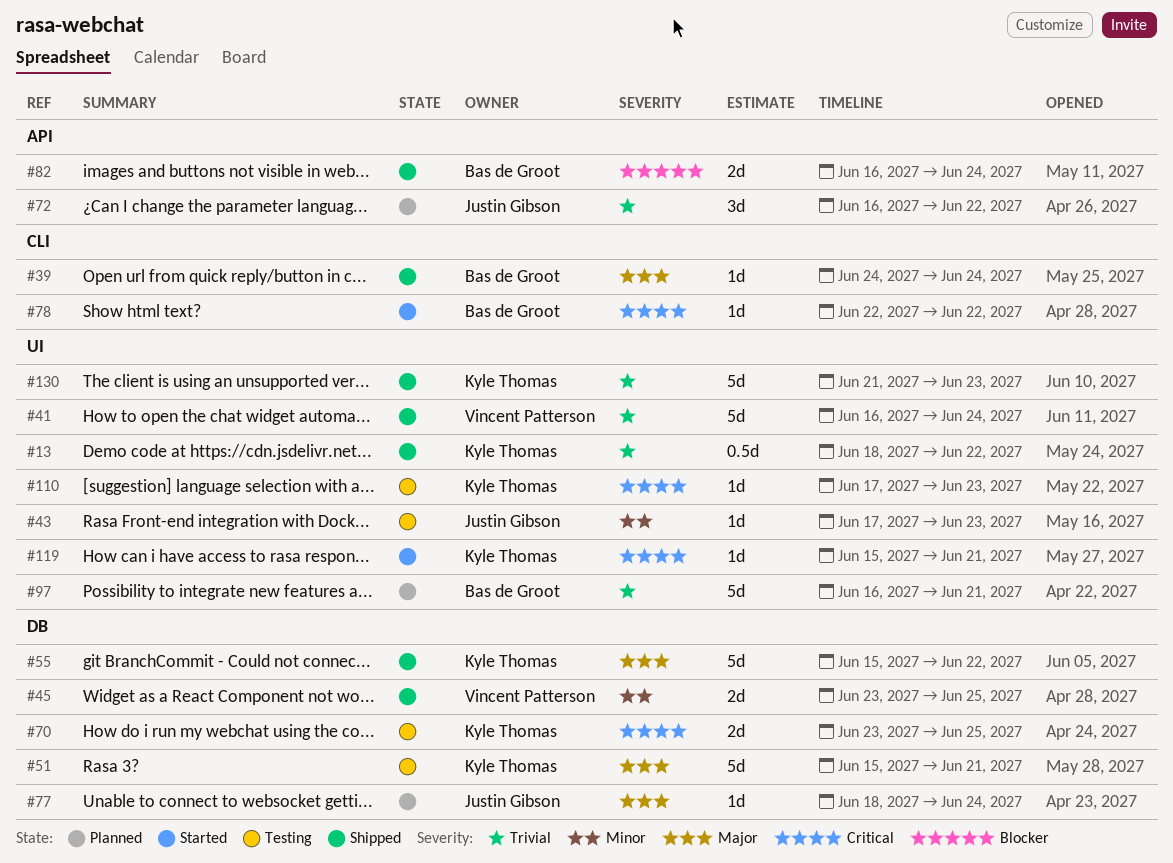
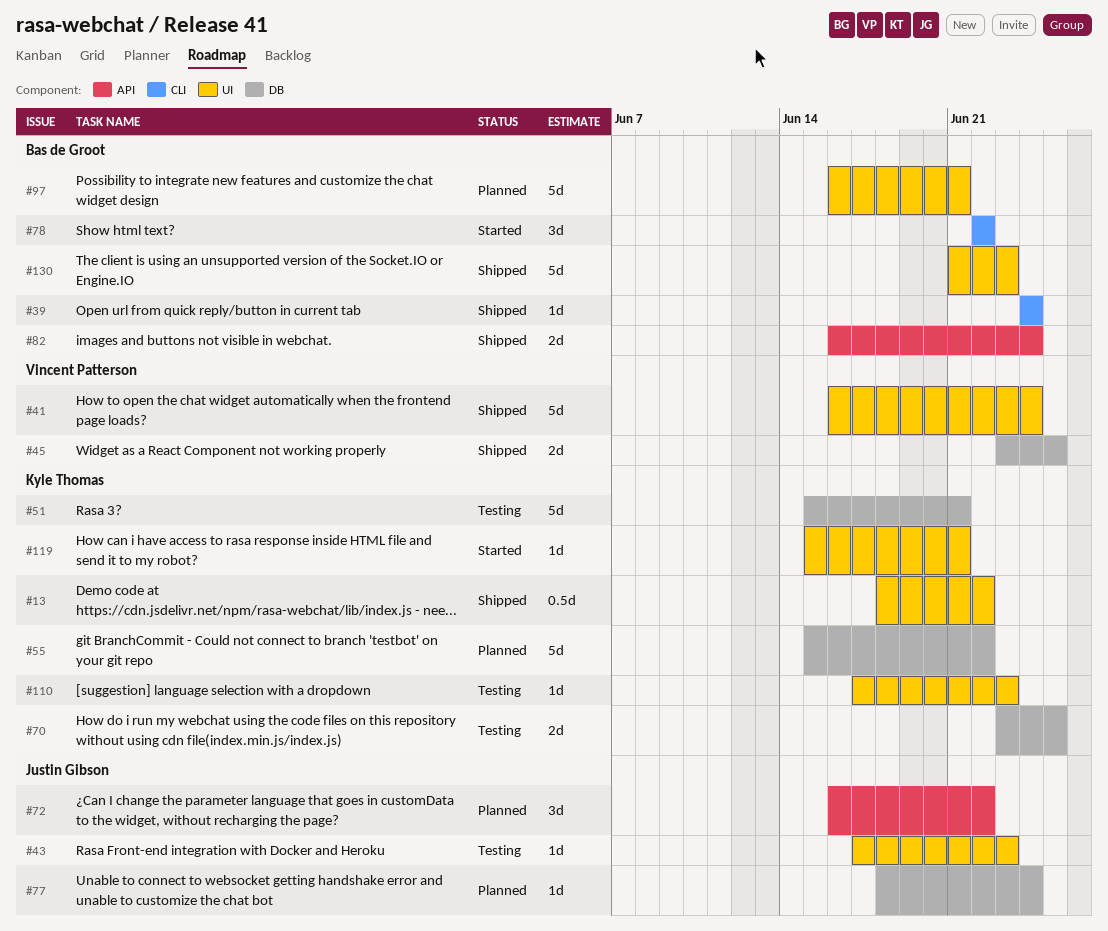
#55, status: Shipped -> Planned
#78, estimate: 1d -> 3d
#130, owner: Kyle Thomas -> Bas de Groot

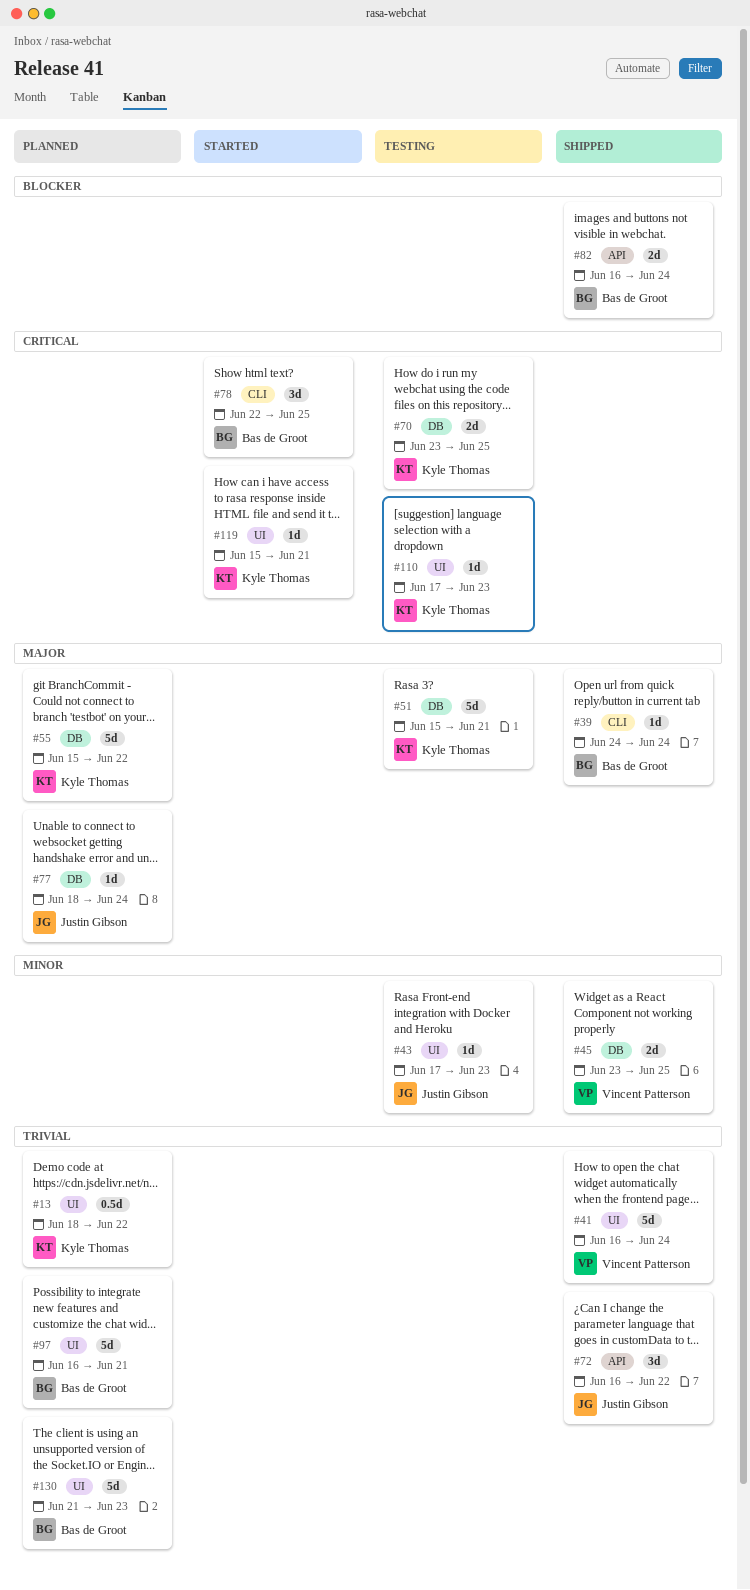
#13, status: Shipped -> Planned
#72, status: Planned -> Shipped
#78, due: Jun 22 -> Jun 25
#130, status: Shipped -> Planned

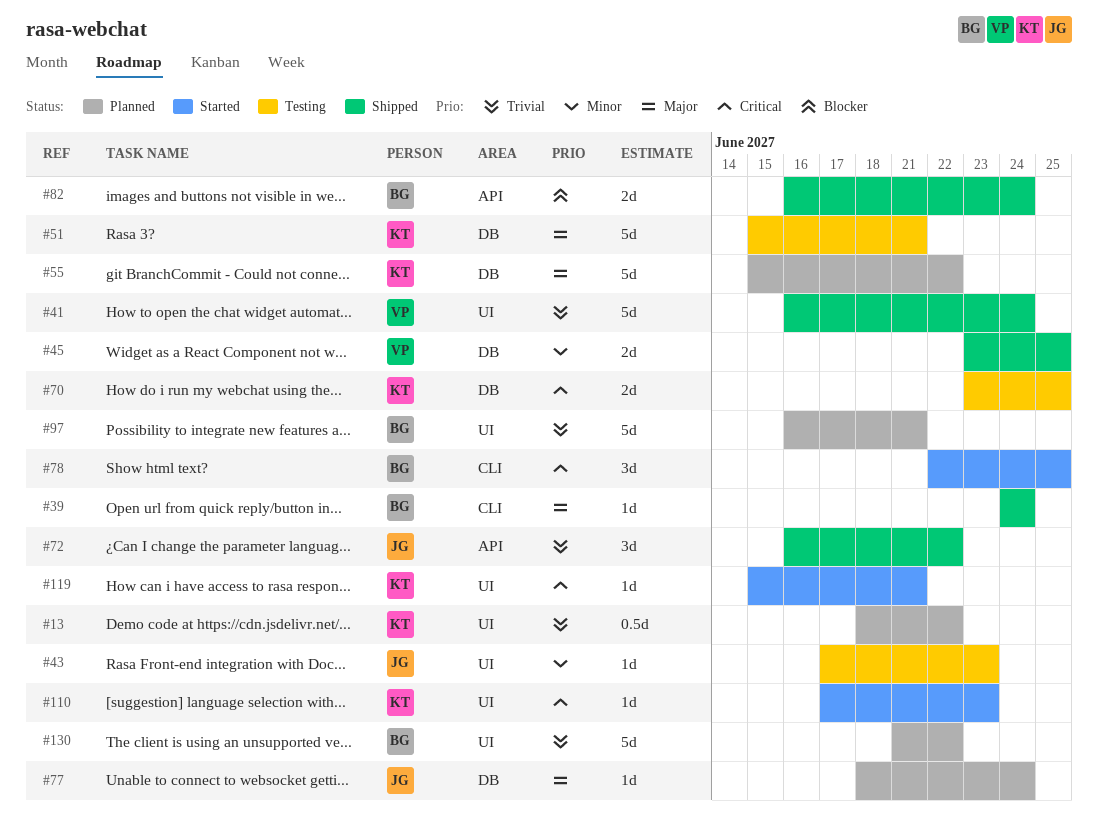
#110, status: Testing -> Started
#130, due: Jun 23 -> Jun 22

